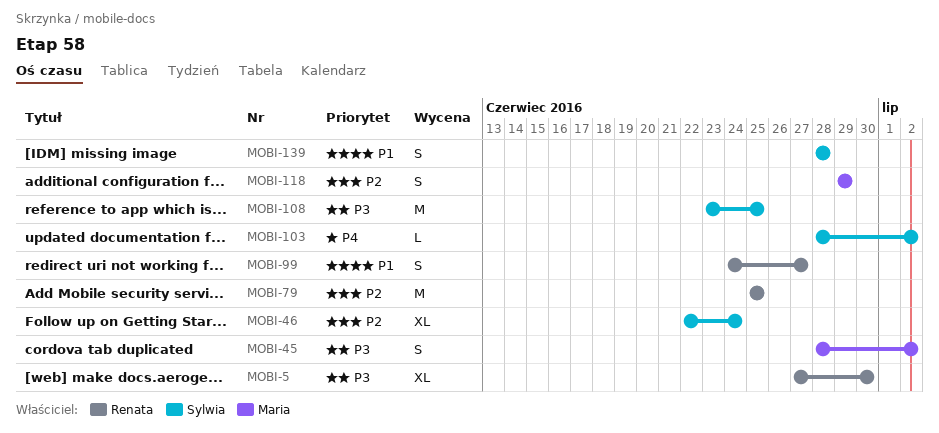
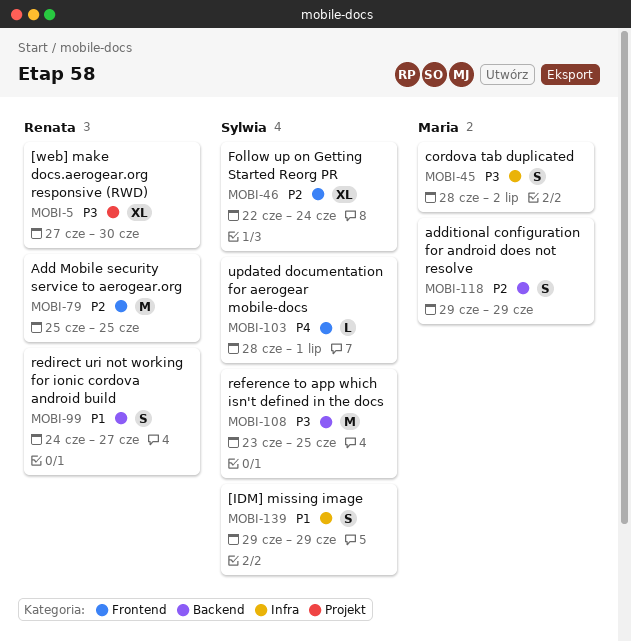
MOBI-103, due: Jul 2 -> Jul 1
MOBI-139, start: Jun 28 -> Jun 29
MOBI-139, due: Jun 28 -> Jun 29

